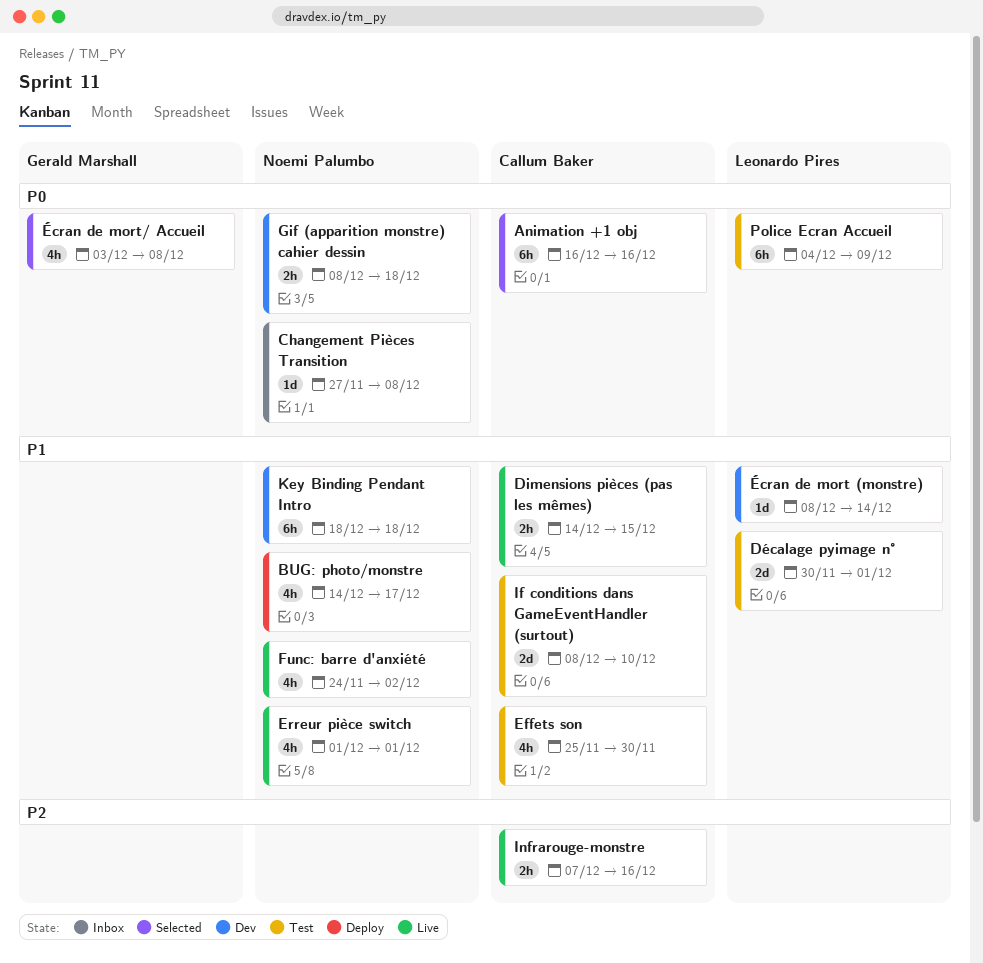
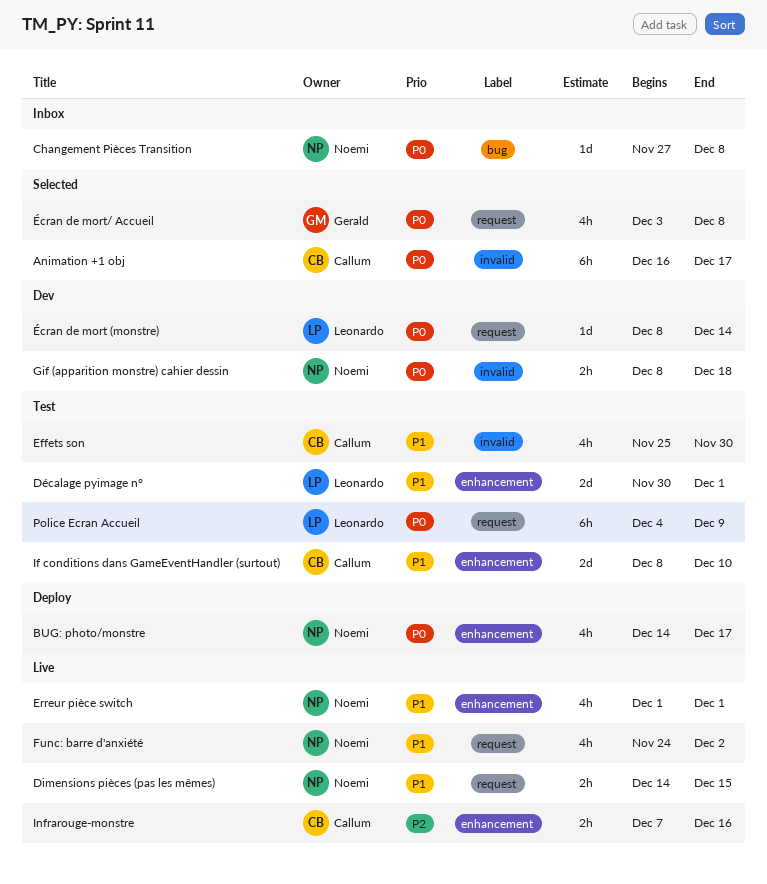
Animation +1 obj, due: Dec 16 -> Dec 17
BUG: photo/monstre, priority: P1 -> P0
Dimensions pièces (pas les mêmes), owner: Callum Baker -> Noemi Palumbo
Key Binding Pendant Intro: present -> none
Écran de mort (monstre), priority: P1 -> P0

